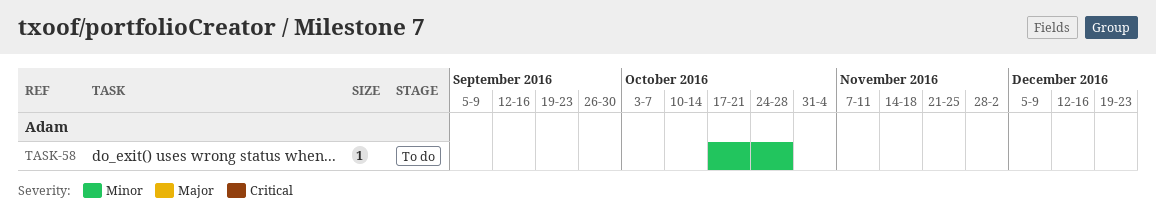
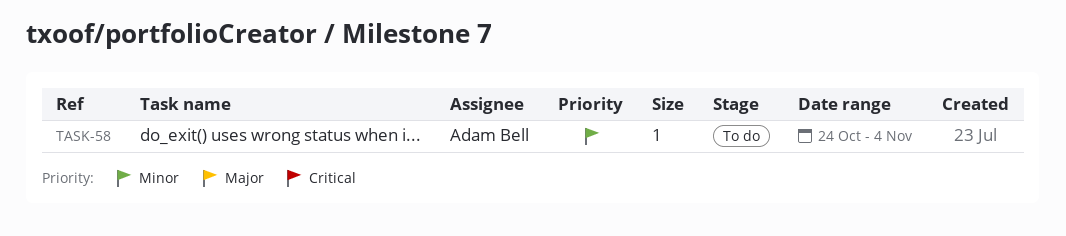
TASK-58, start: Oct 17 -> Oct 24
TASK-58, due: Oct 28 -> Nov 4

